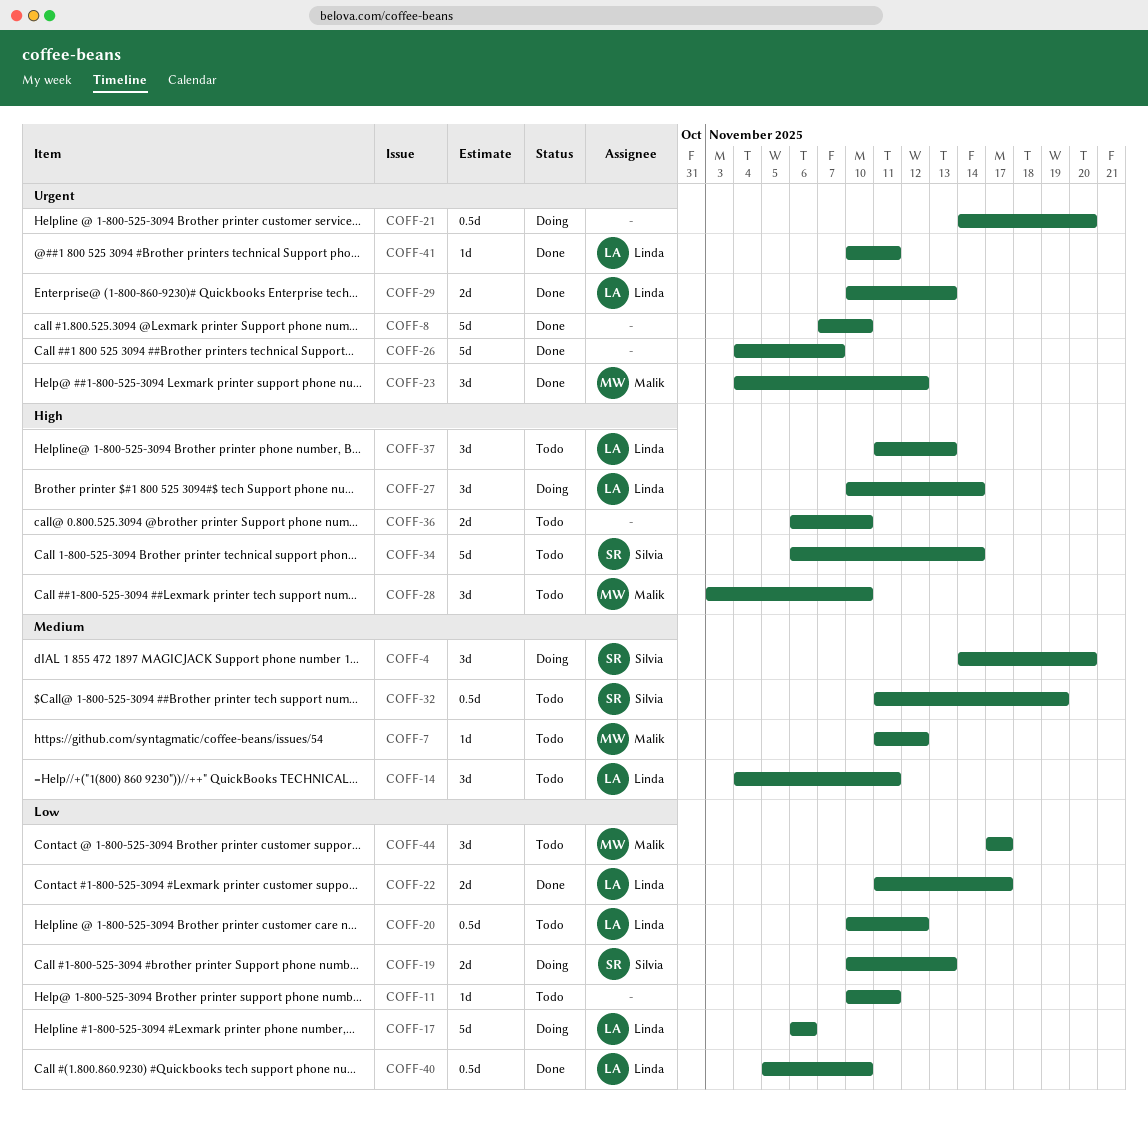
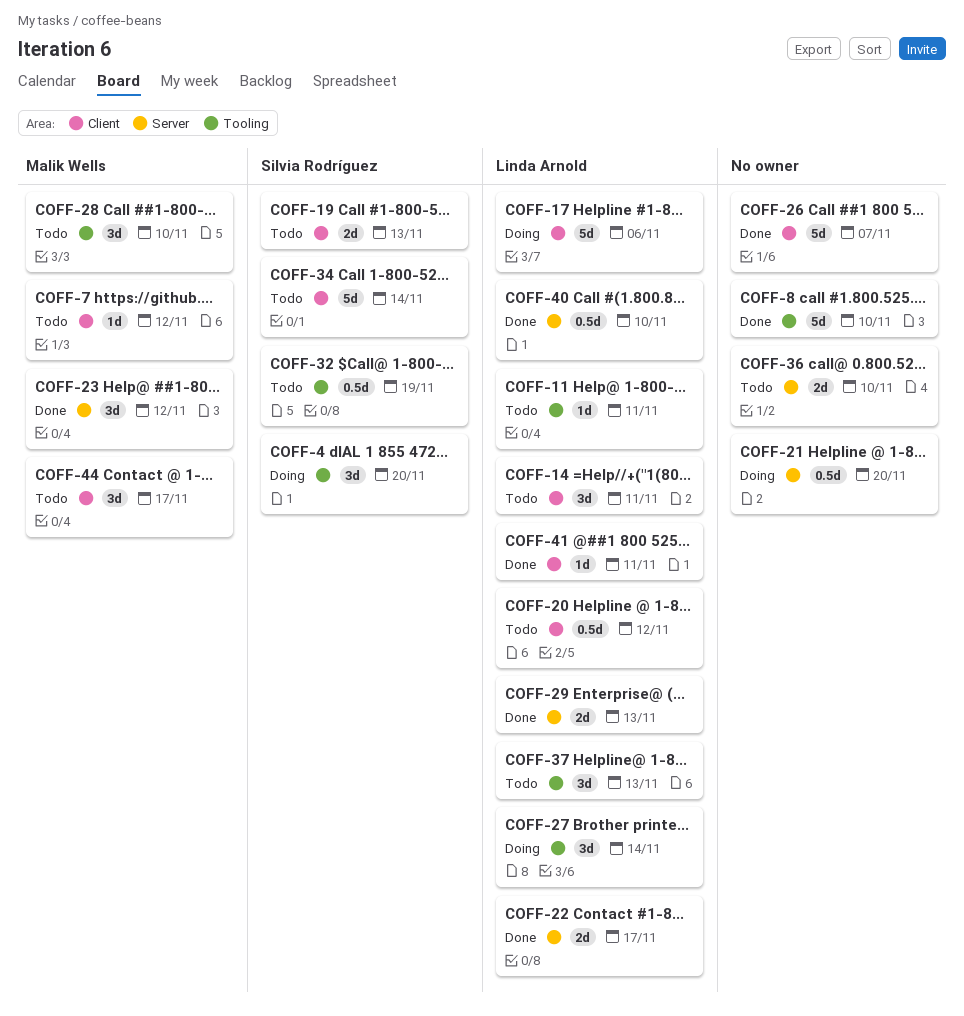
COFF-11, owner: none -> Linda Arnold
COFF-19, status: Doing -> Todo

